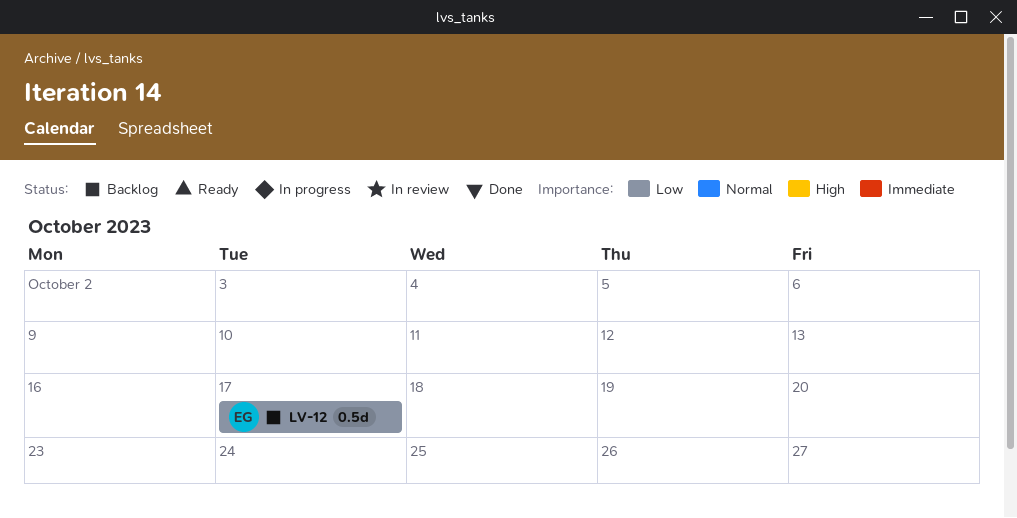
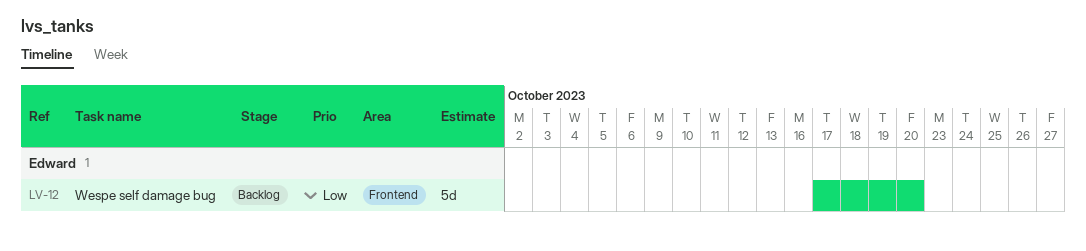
LV-12, estimate: 0.5d -> 5d
LV-12, due: Oct 17 -> Oct 20

